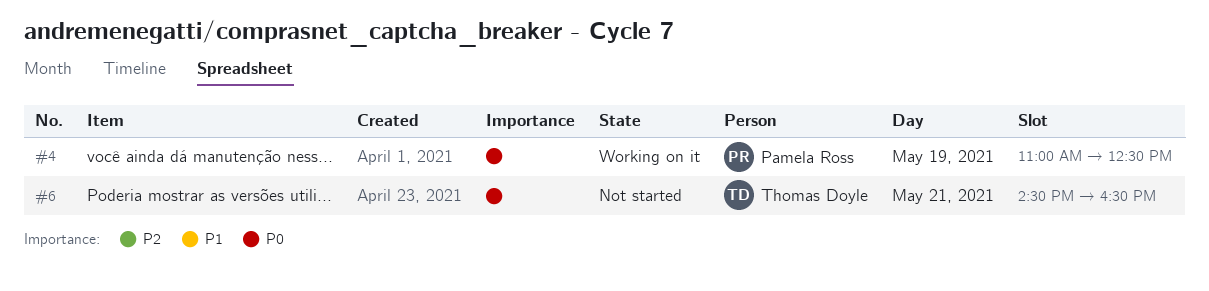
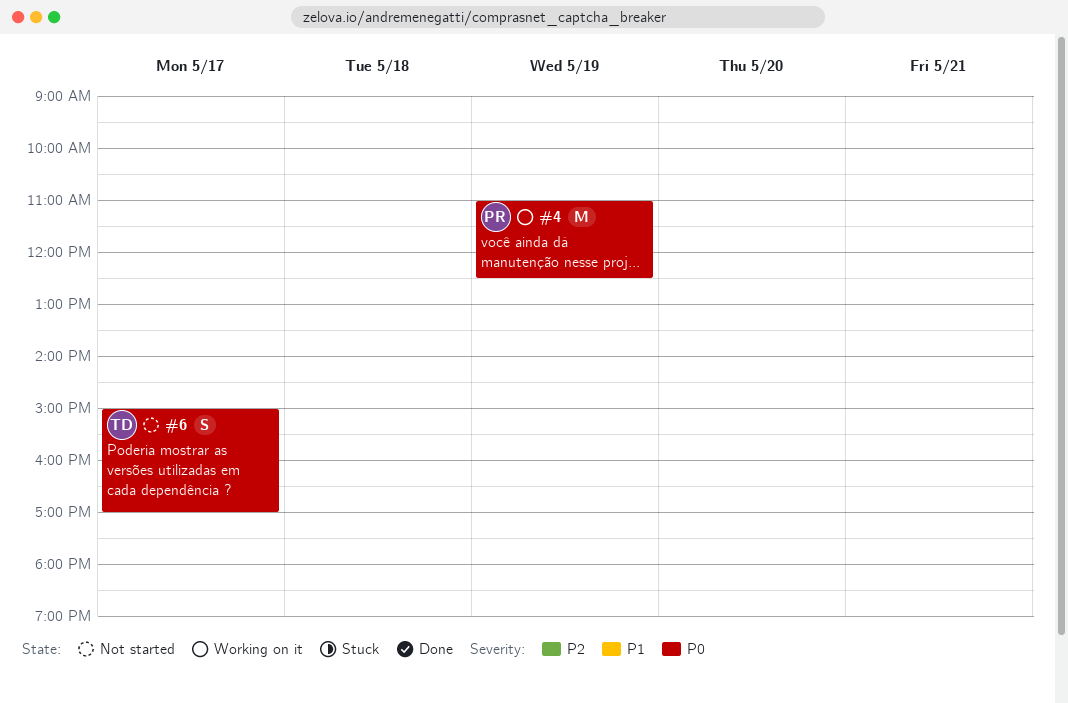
#6, day: May 21 -> May 17
#6, begins: 14:30 -> 15:00
#6, ends: 16:30 -> 17:00

